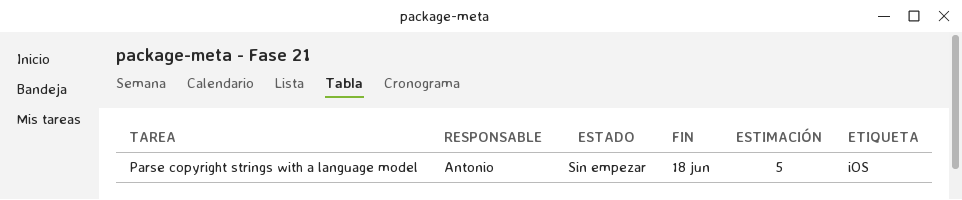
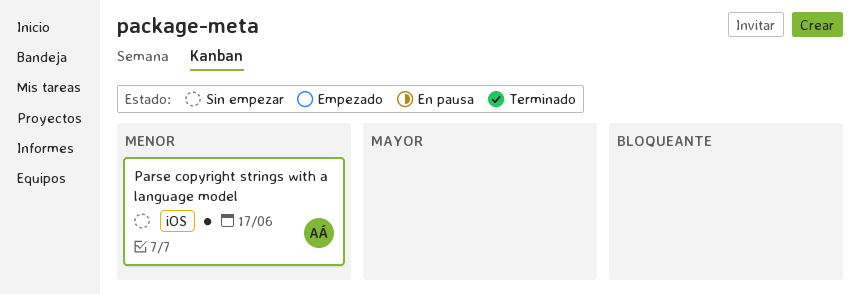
Parse copyright strings with a language model, estimate: 5 -> 1
Parse copyright strings with a language model, due: Jun 18 -> Jun 17

